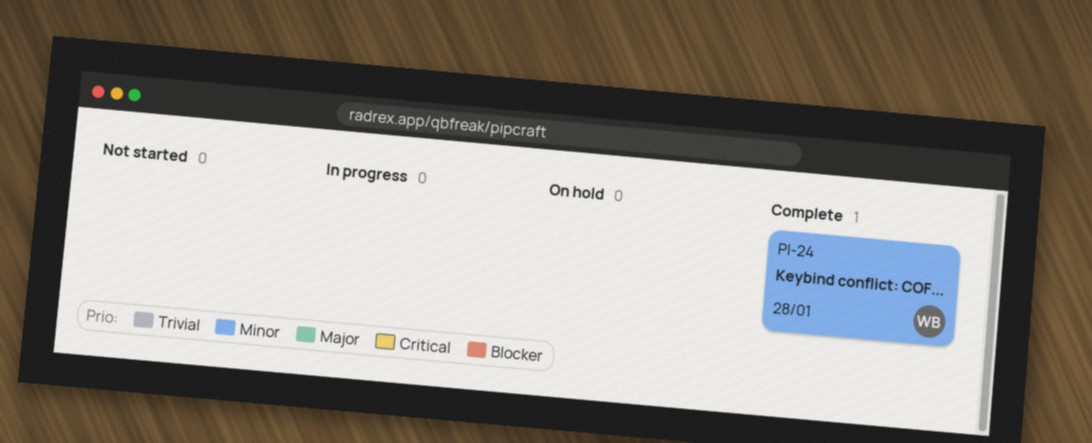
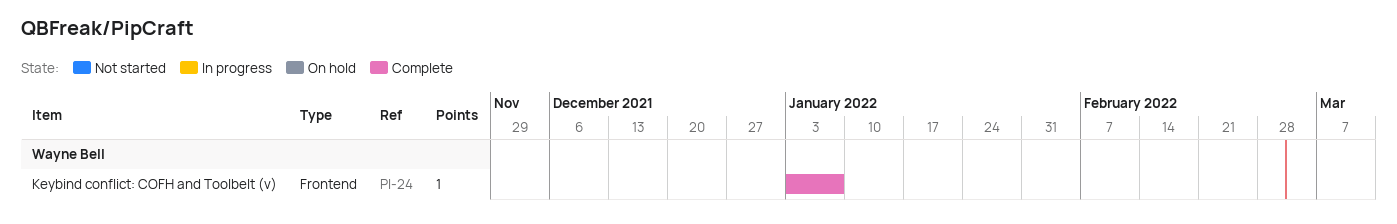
PI-24, due: Jan 28 -> Jan 7

